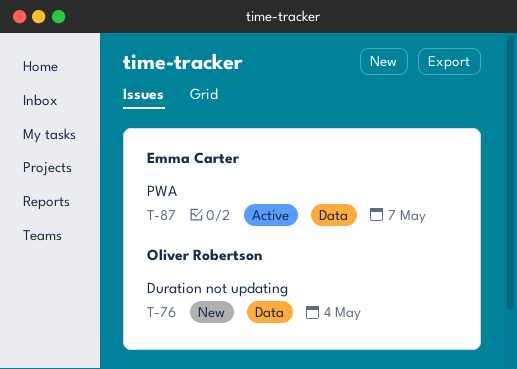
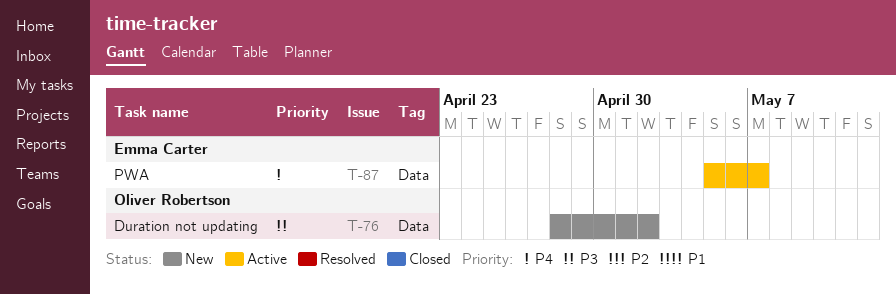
T-76, due: May 4 -> May 2

